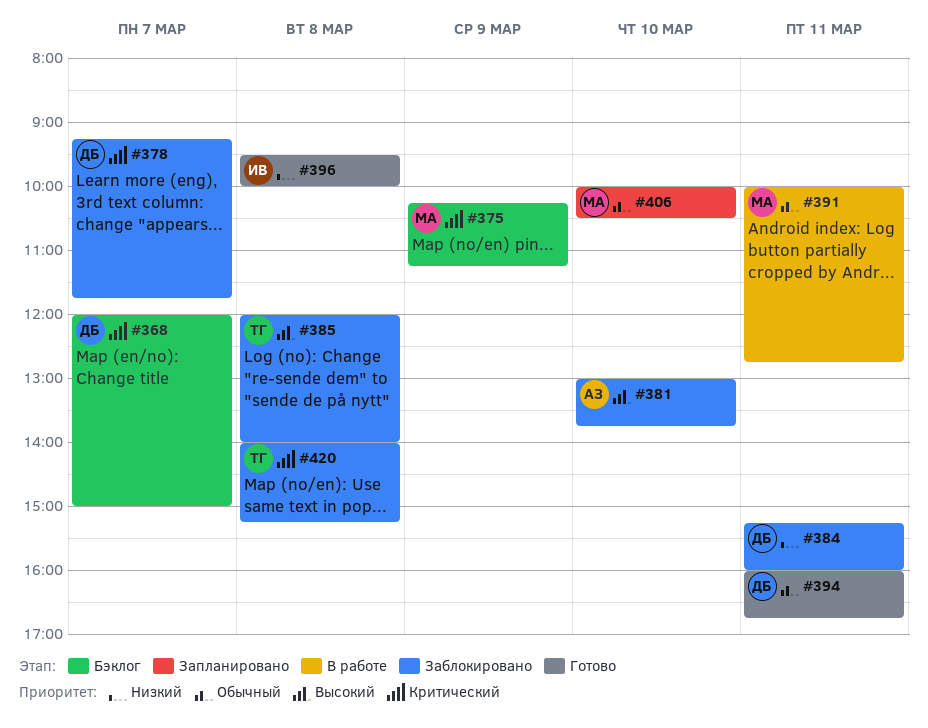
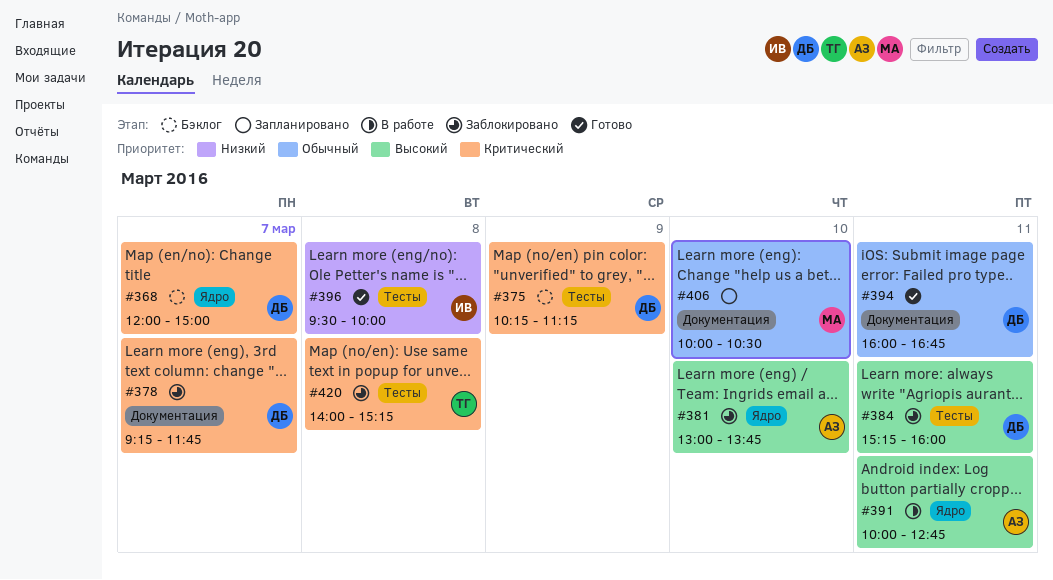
#375, owner: МА -> ДБ
#384, priority: Низкий -> Высокий
#385: present -> none
#391, owner: МА -> АЗ
#391, priority: Обычный -> Высокий

